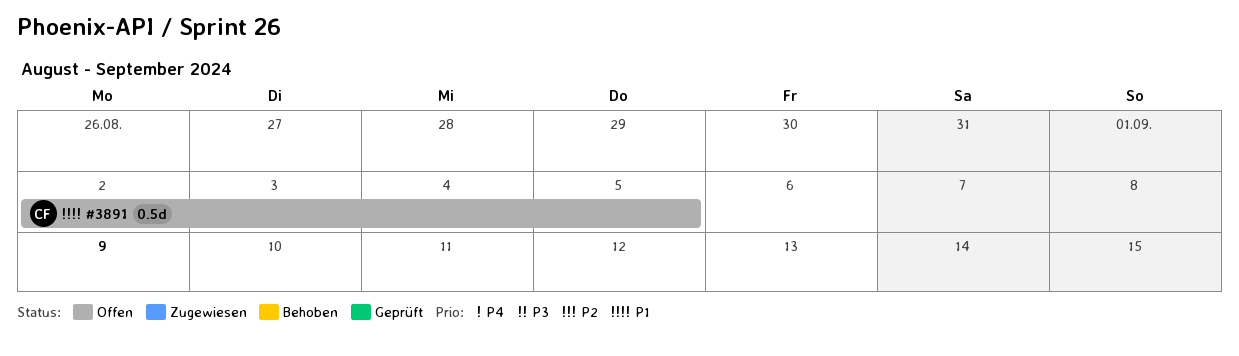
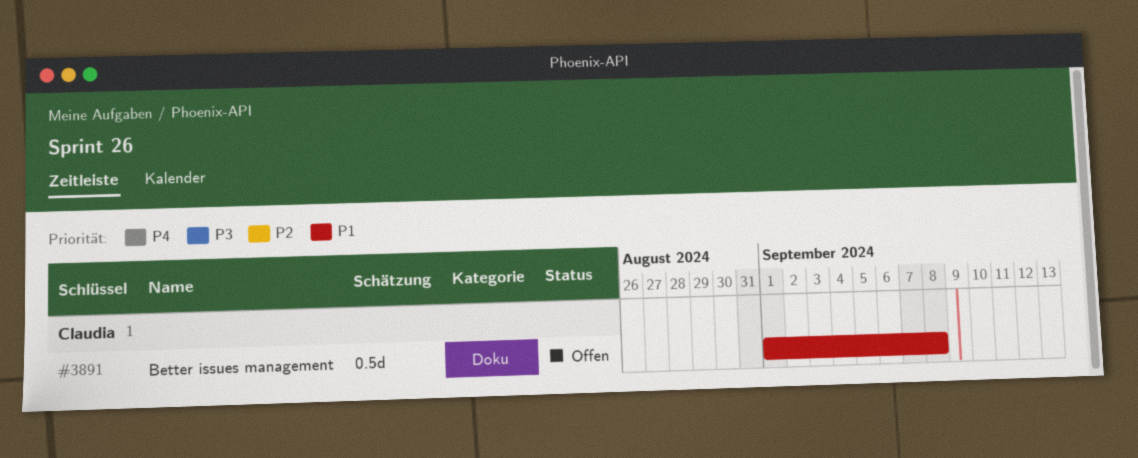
#3891, start: Sep 2 -> Sep 1
#3891, due: Sep 5 -> Sep 8

